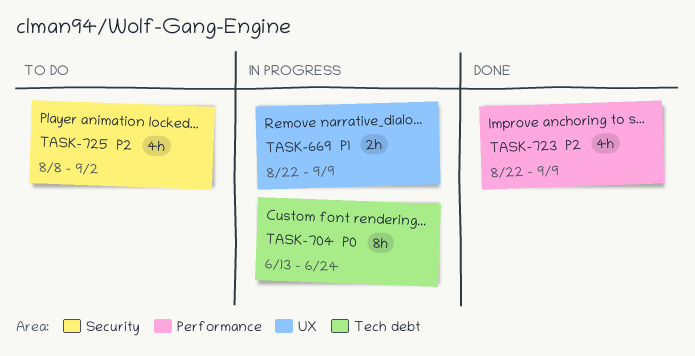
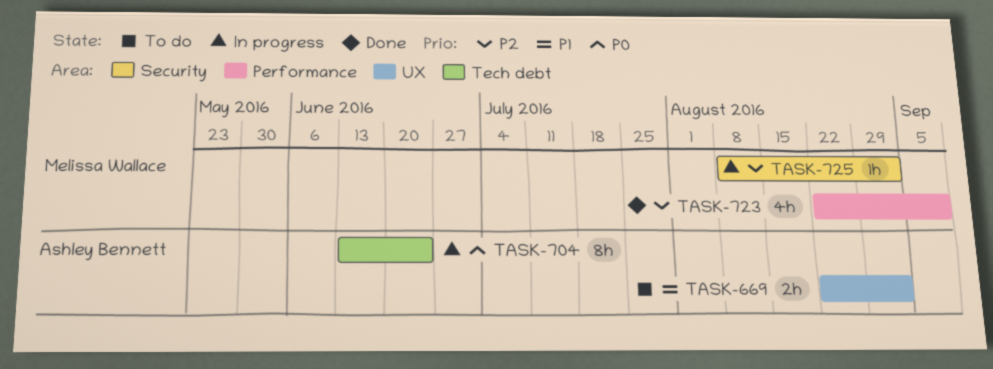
TASK-669, status: In progress -> To do
TASK-669, due: Sep 9 -> Sep 2
TASK-725, status: To do -> In progress
TASK-725, estimate: 4h -> 1h

